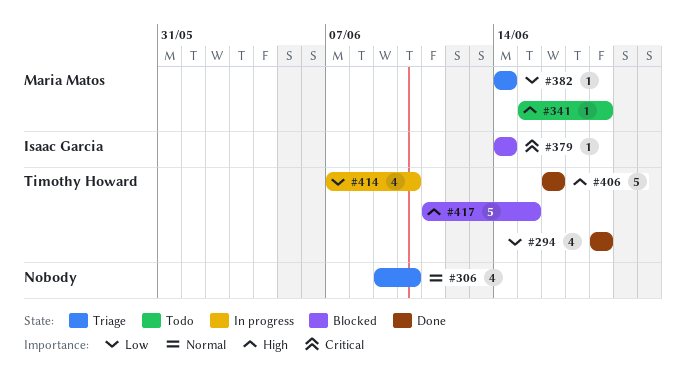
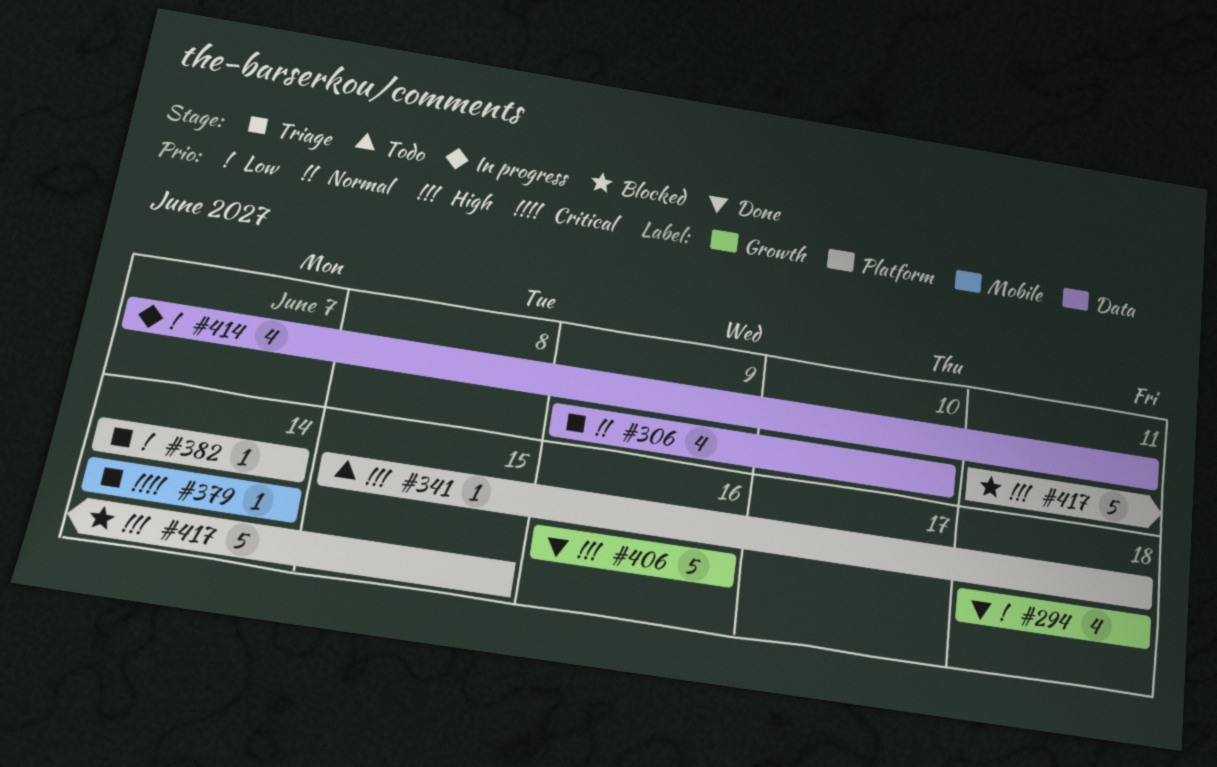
#379, status: Blocked -> Triage
#414, due: Jun 10 -> Jun 11

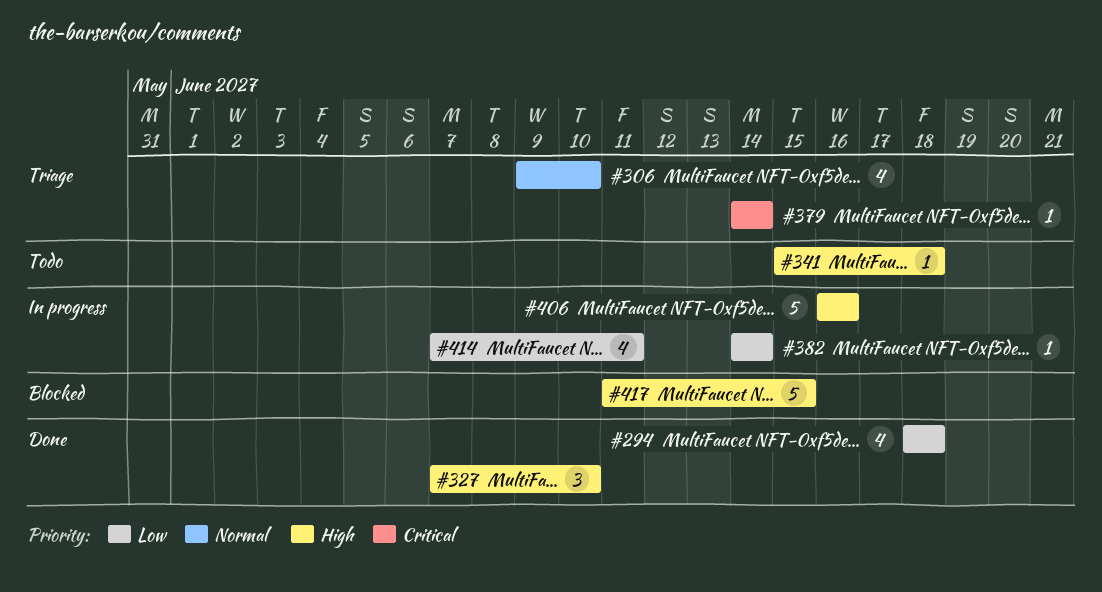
#327: none -> present
#382, status: Triage -> In progress
#406, status: Done -> In progress

